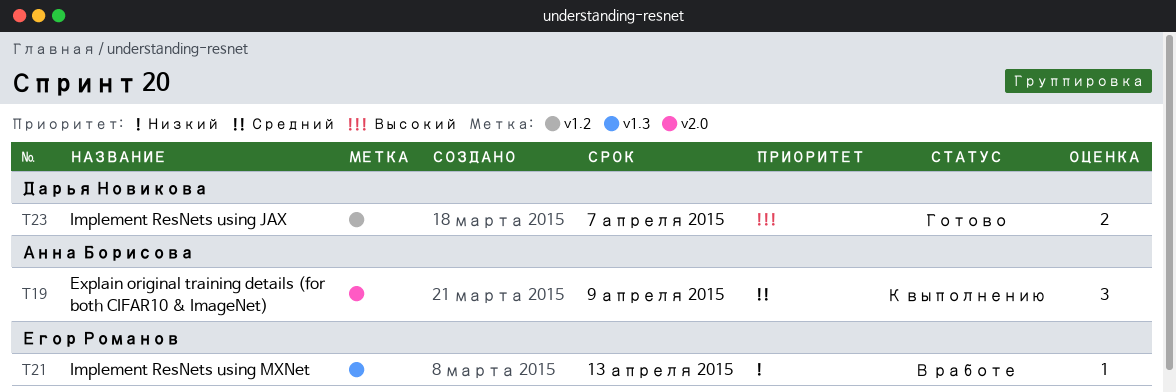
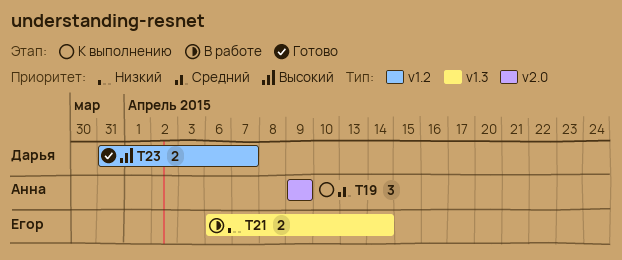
T21, estimate: 1 -> 2
T21, due: Apr 13 -> Apr 14

